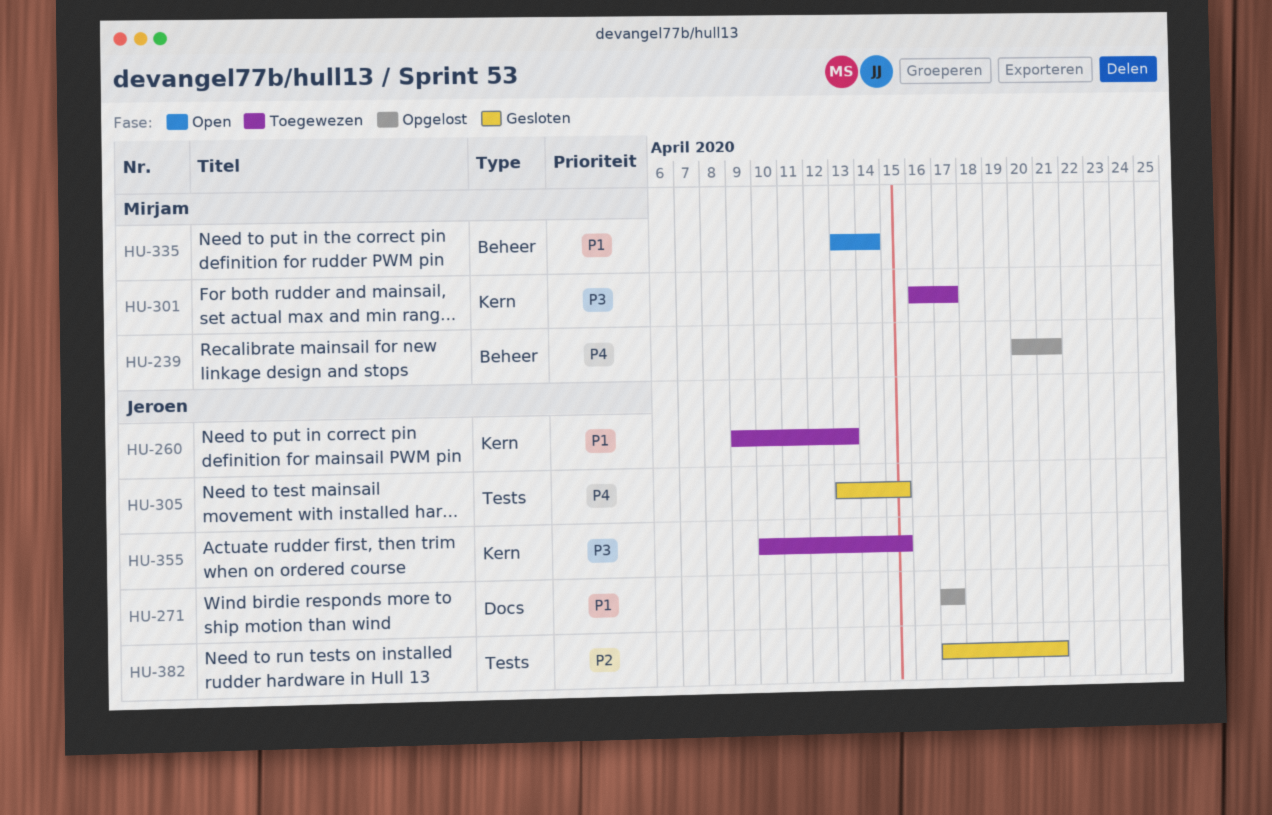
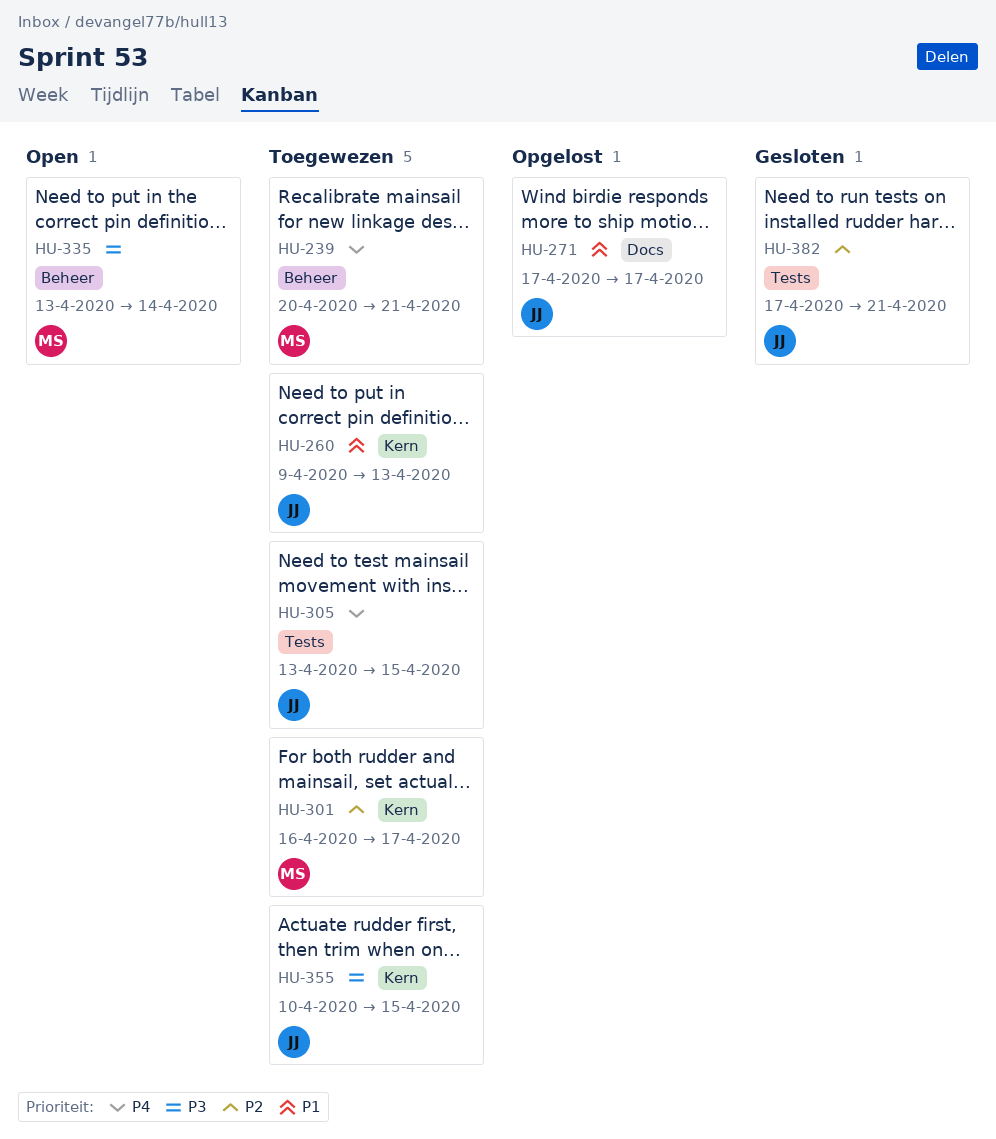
HU-239, status: Opgelost -> Toegewezen
HU-301, priority: P3 -> P2
HU-305, status: Gesloten -> Toegewezen
HU-335, priority: P1 -> P3

